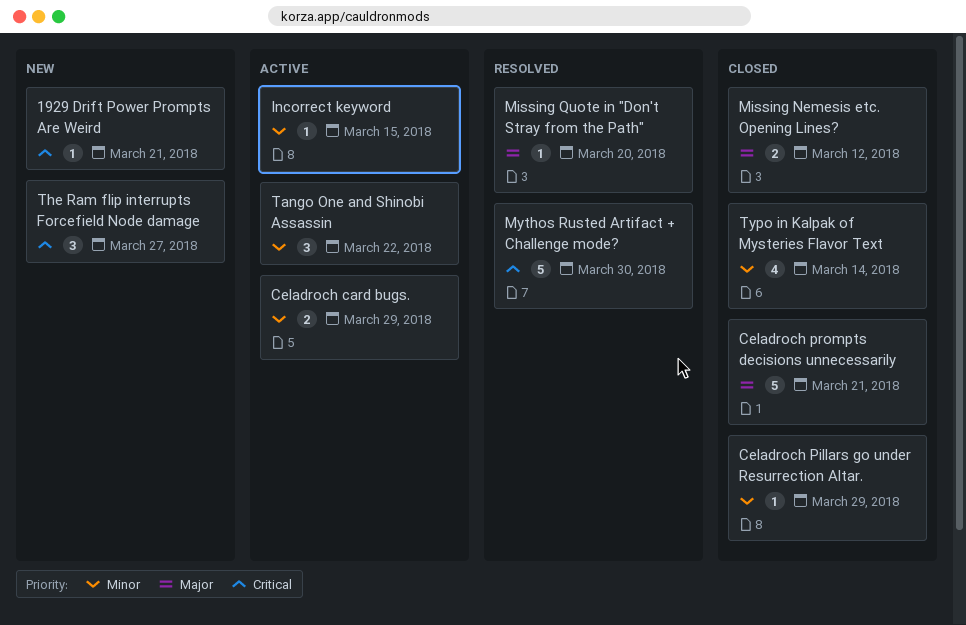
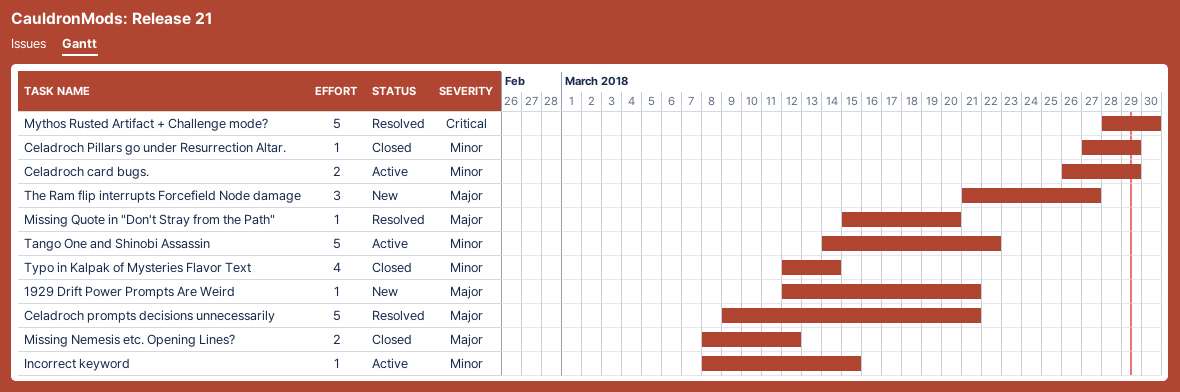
1929 Drift Power Prompts Are Weird, priority: Critical -> Major
Celadroch prompts decisions unnecessarily, status: Closed -> Resolved
Tango One and Shinobi Assassin, estimate: 3 -> 5
The Ram flip interrupts Forcefield Node damage, priority: Critical -> Major

